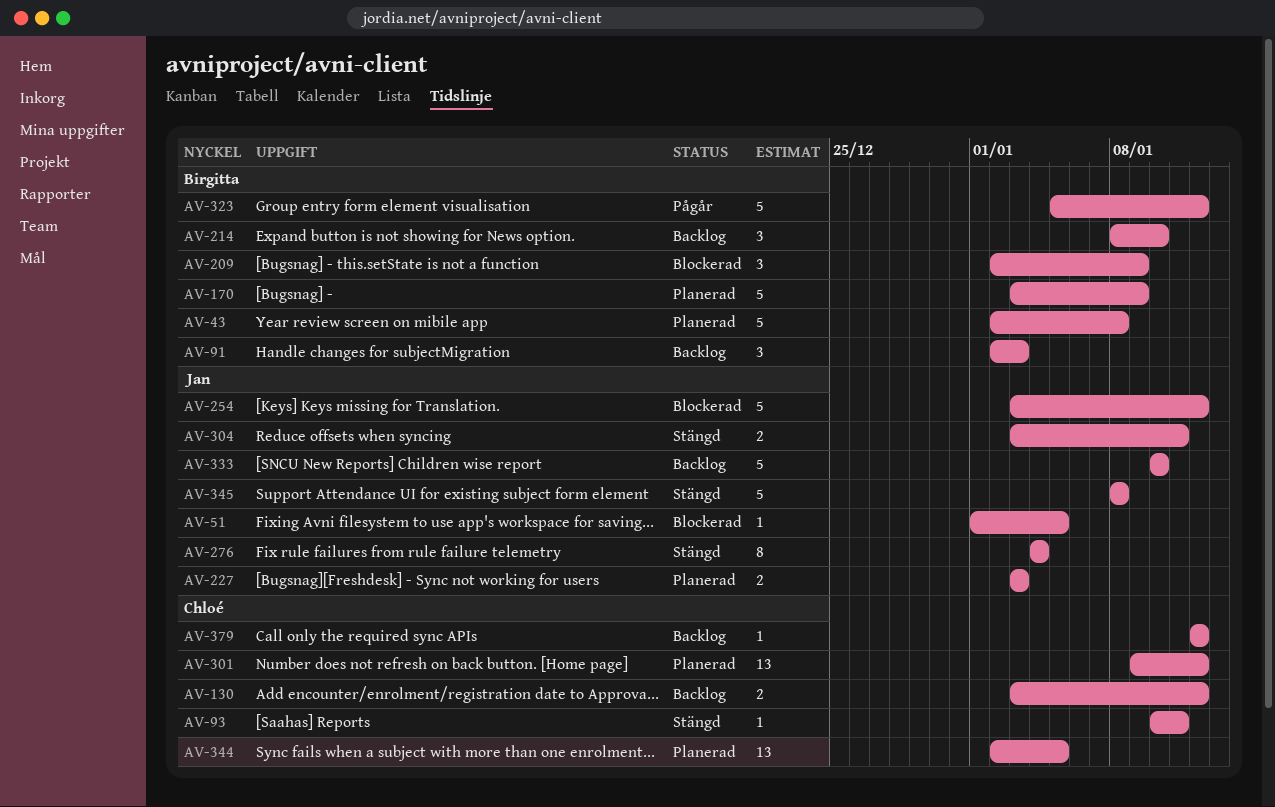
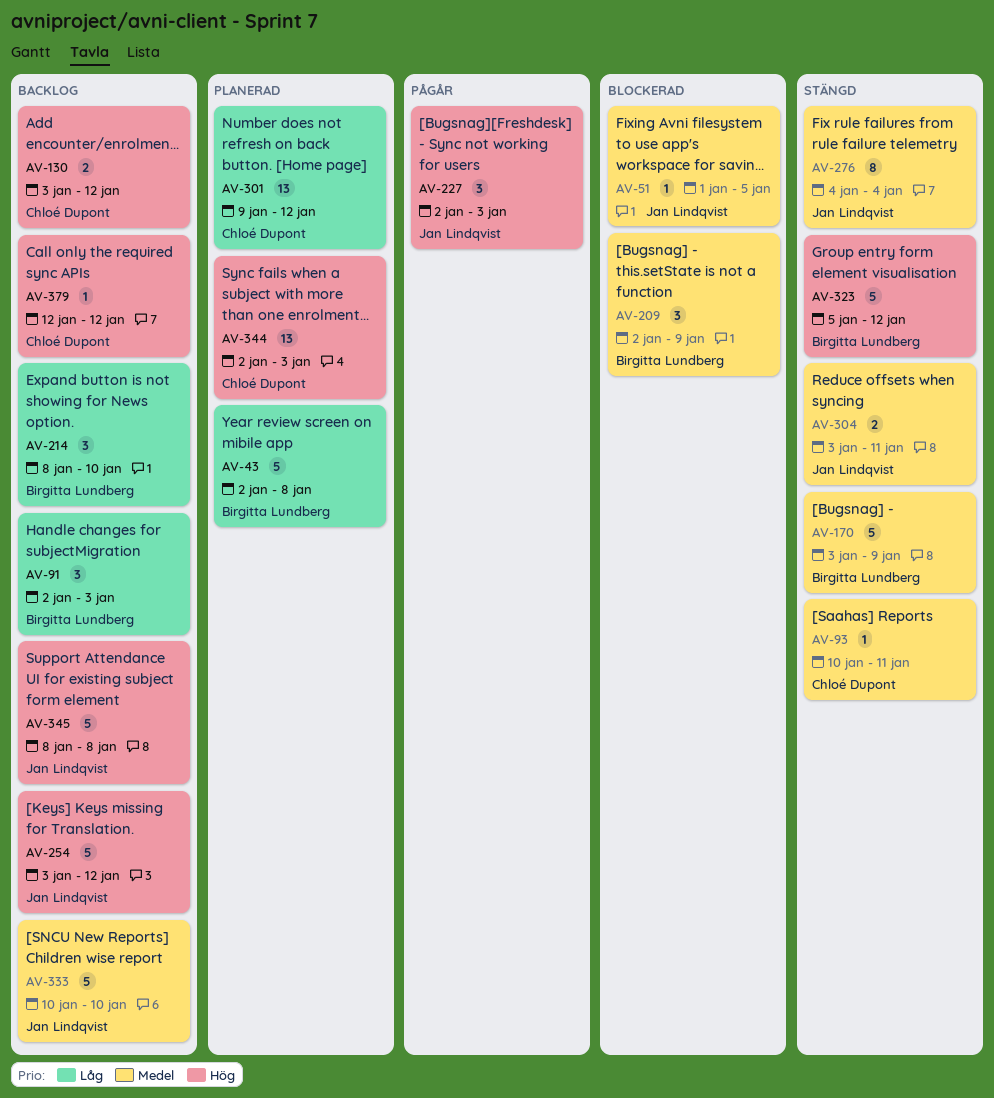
AV-170, status: Planerad -> Stängd
AV-227, status: Planerad -> Pågår
AV-227, estimate: 2 -> 3
AV-227, start: Jan 3 -> Jan 2
AV-254, status: Blockerad -> Backlog
AV-323, status: Pågår -> Stängd
AV-344, due: Jan 5 -> Jan 3
AV-345, status: Stängd -> Backlog

